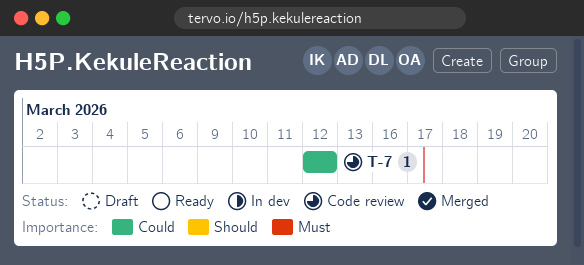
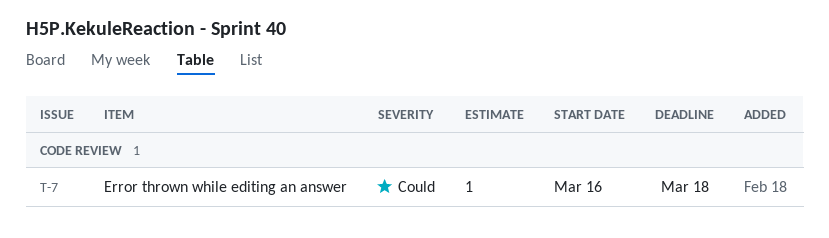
T-7, start: Mar 12 -> Mar 16
T-7, due: Mar 12 -> Mar 18

